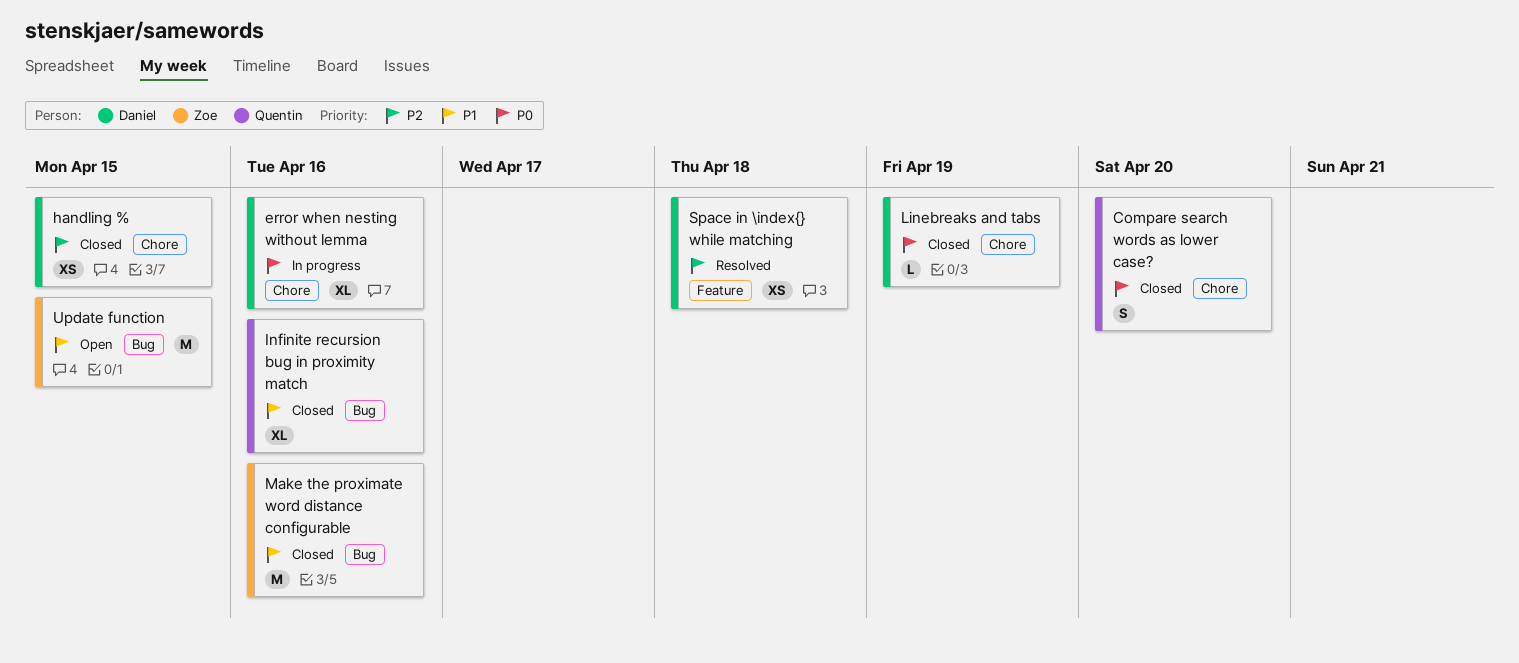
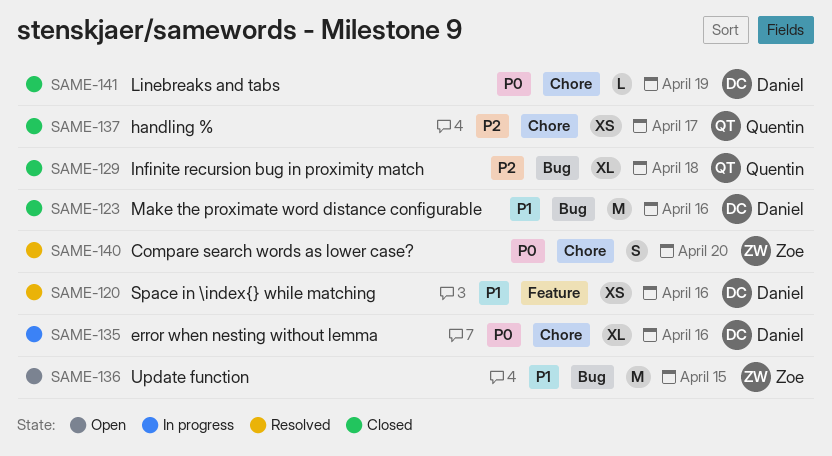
Compare search words as lower case?, status: Closed -> Resolved
Compare search words as lower case?, owner: Quentin -> Zoe
handling %, owner: Daniel -> Quentin
handling %, due: Apr 15 -> Apr 17
Infinite recursion bug in proximity match, priority: P1 -> P2
Infinite recursion bug in proximity match, due: Apr 16 -> Apr 18
Make the proximate word distance configurable, owner: Zoe -> Daniel
Space in \index{} while matching, priority: P2 -> P1
Space in \index{} while matching, due: Apr 18 -> Apr 16

